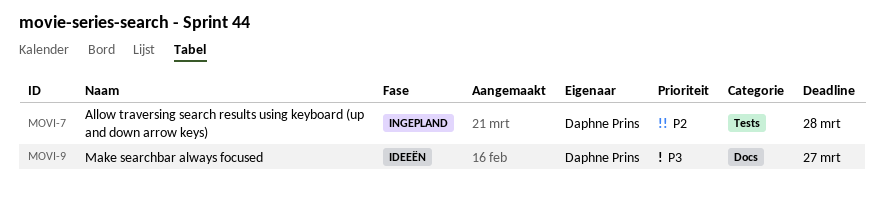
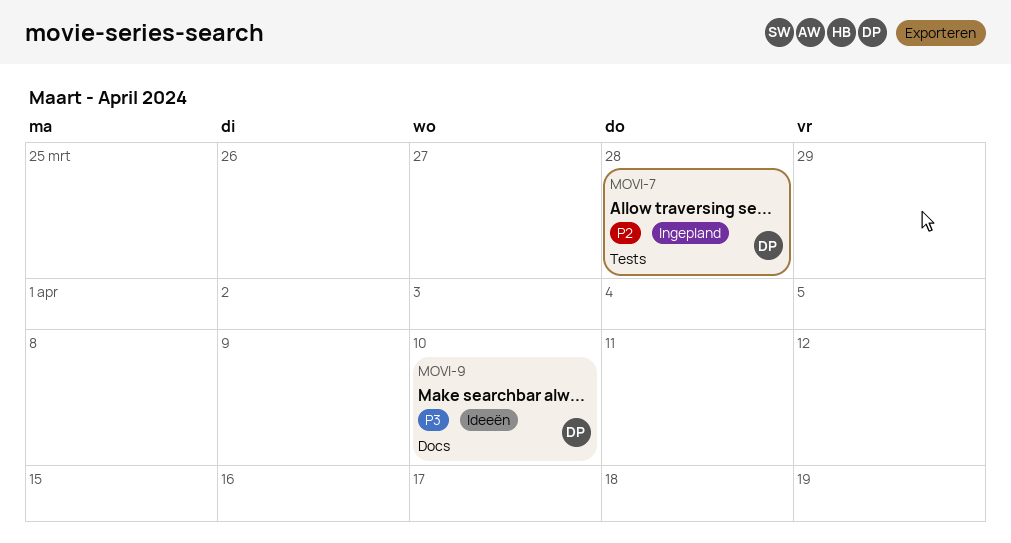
MOVI-9, due: Mar 27 -> Apr 10

